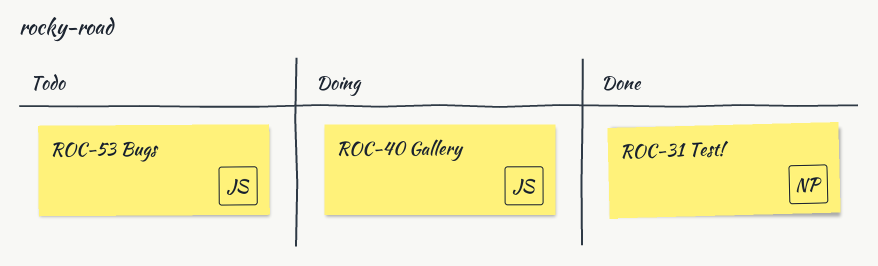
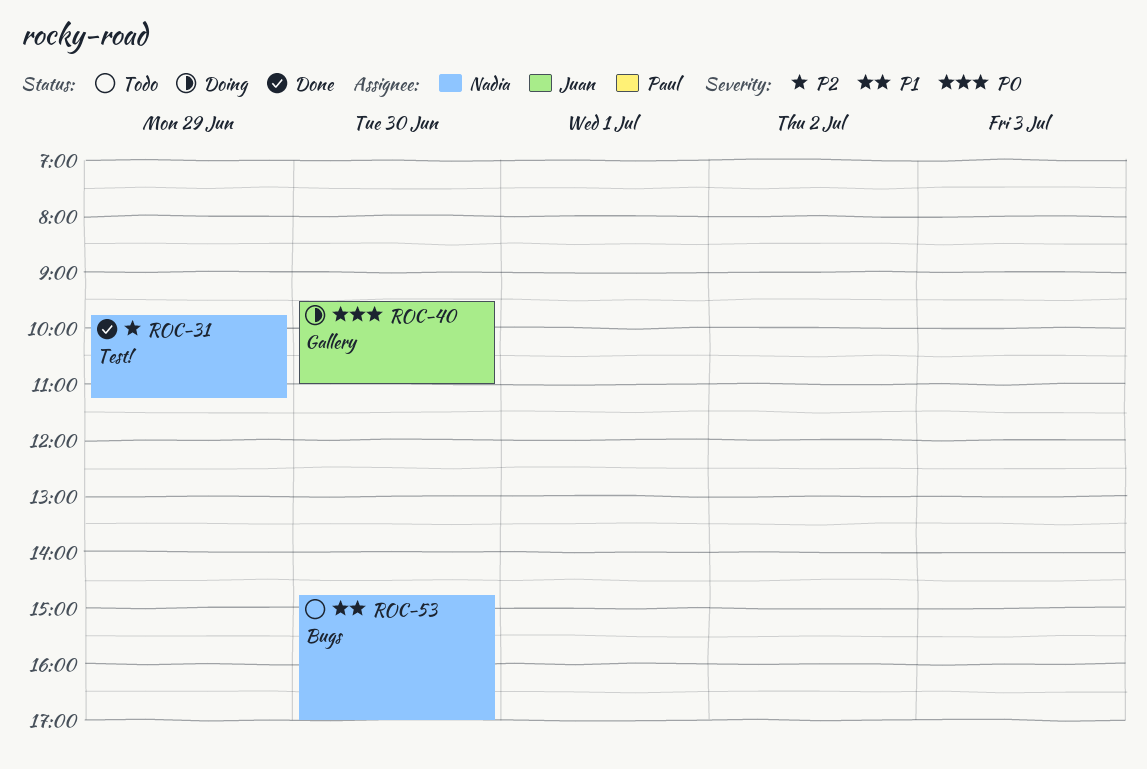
ROC-53, owner: Juan -> Nadia

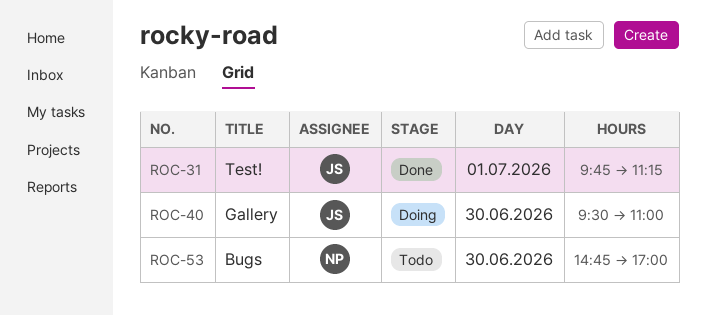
ROC-31, owner: Nadia -> Juan
ROC-31, day: Jun 29 -> Jul 1

